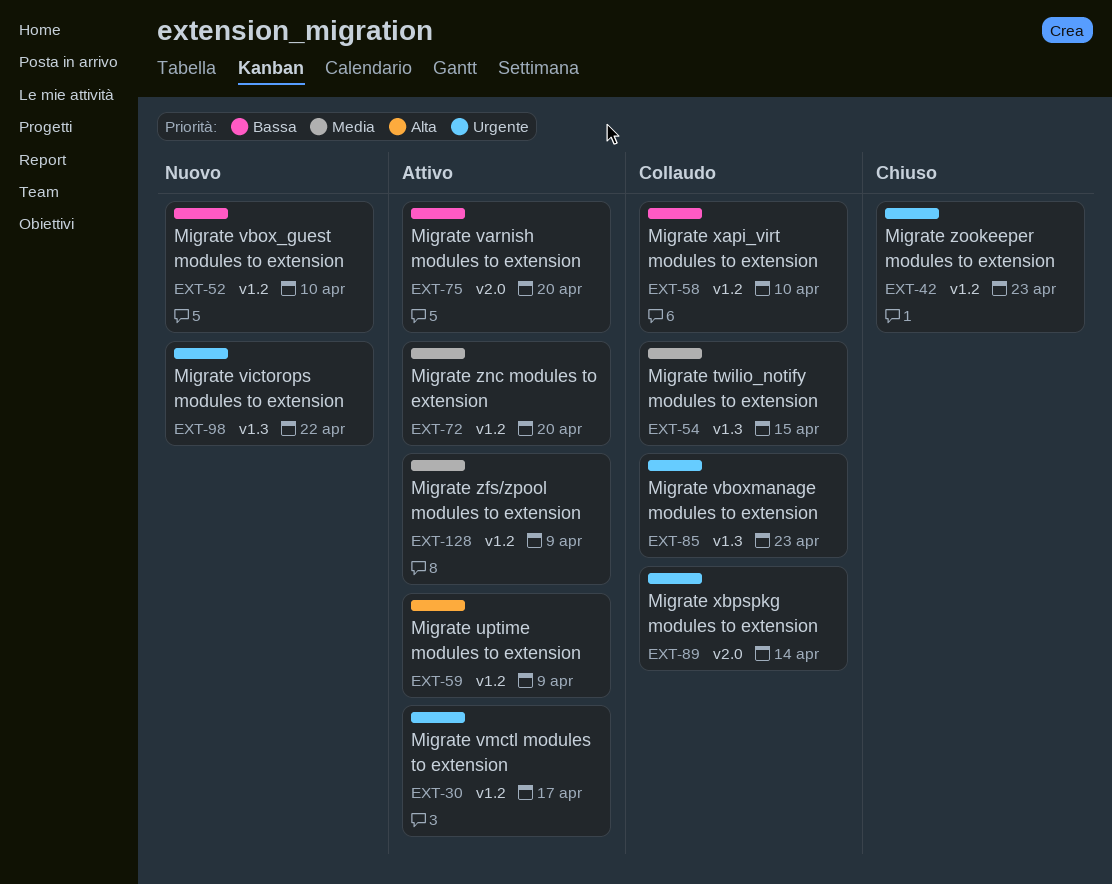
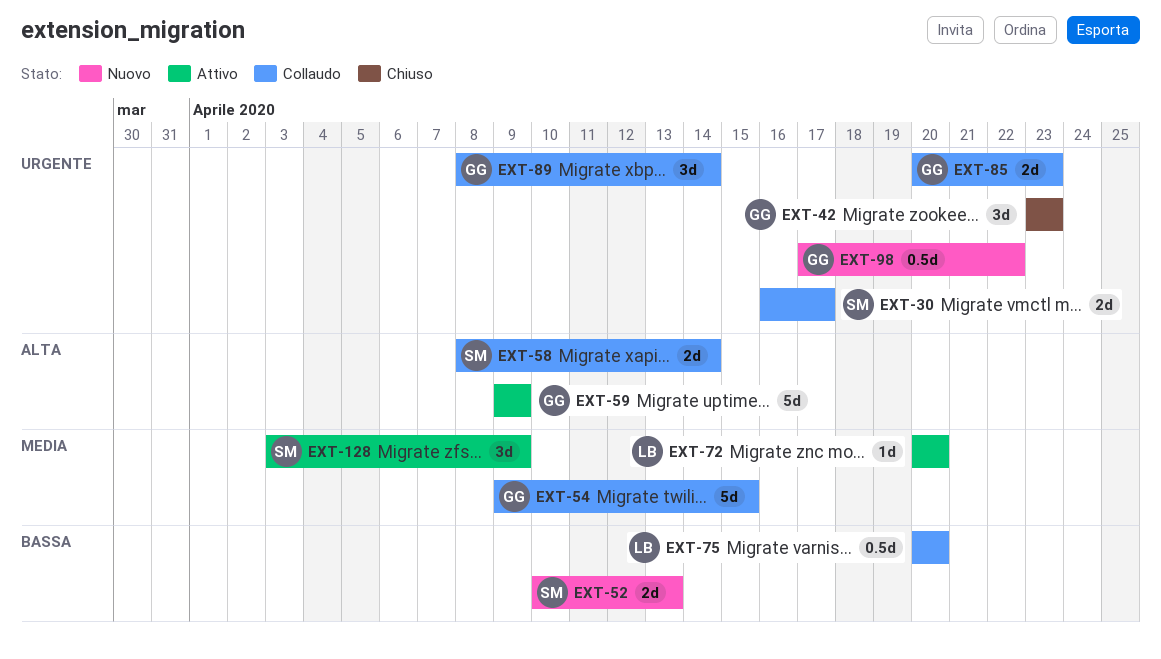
EXT-30, status: Attivo -> Collaudo
EXT-52, due: Apr 10 -> Apr 13
EXT-58, priority: Bassa -> Alta
EXT-58, due: Apr 10 -> Apr 14
EXT-75, status: Attivo -> Collaudo

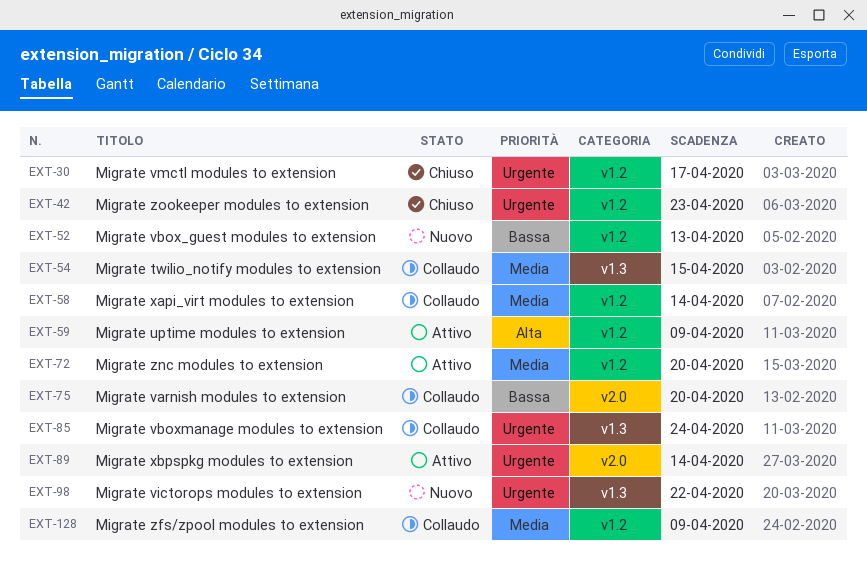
EXT-30, status: Collaudo -> Chiuso
EXT-58, priority: Alta -> Media
EXT-85, due: Apr 23 -> Apr 24
EXT-89, status: Collaudo -> Attivo
EXT-128, status: Attivo -> Collaudo

